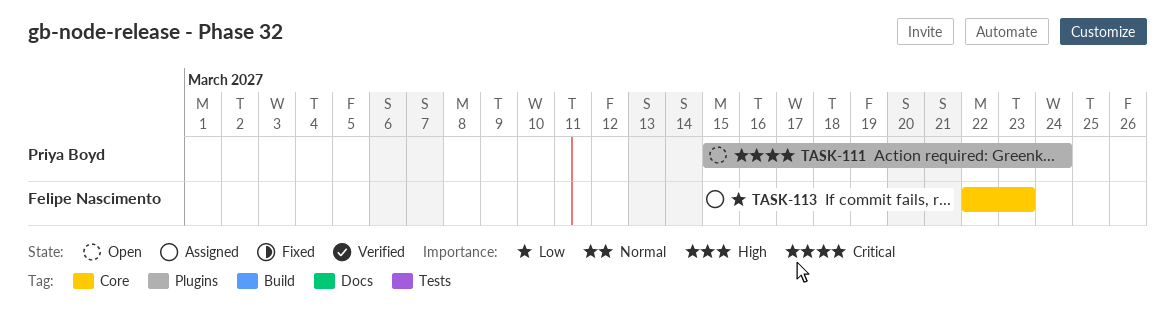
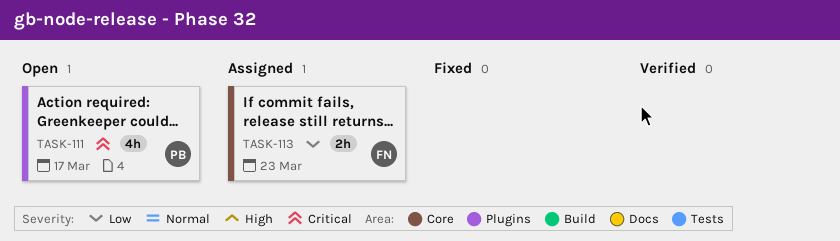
TASK-111, due: Mar 24 -> Mar 17

